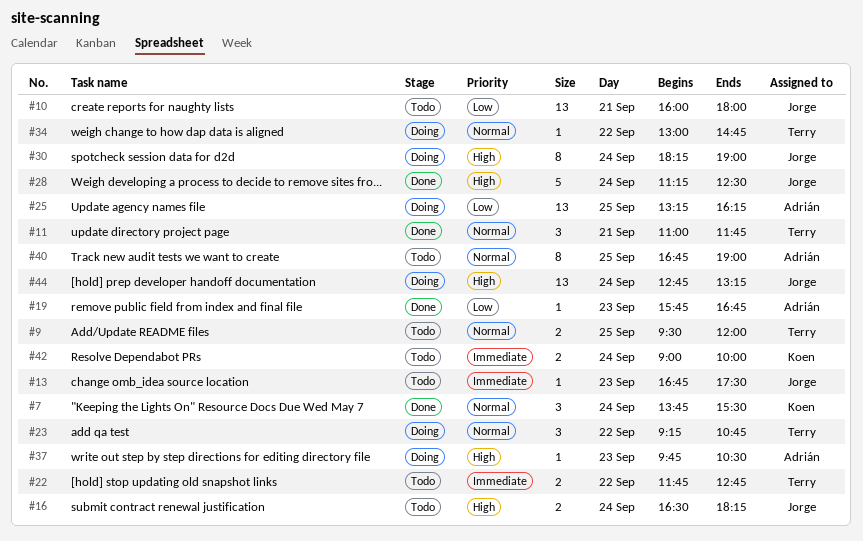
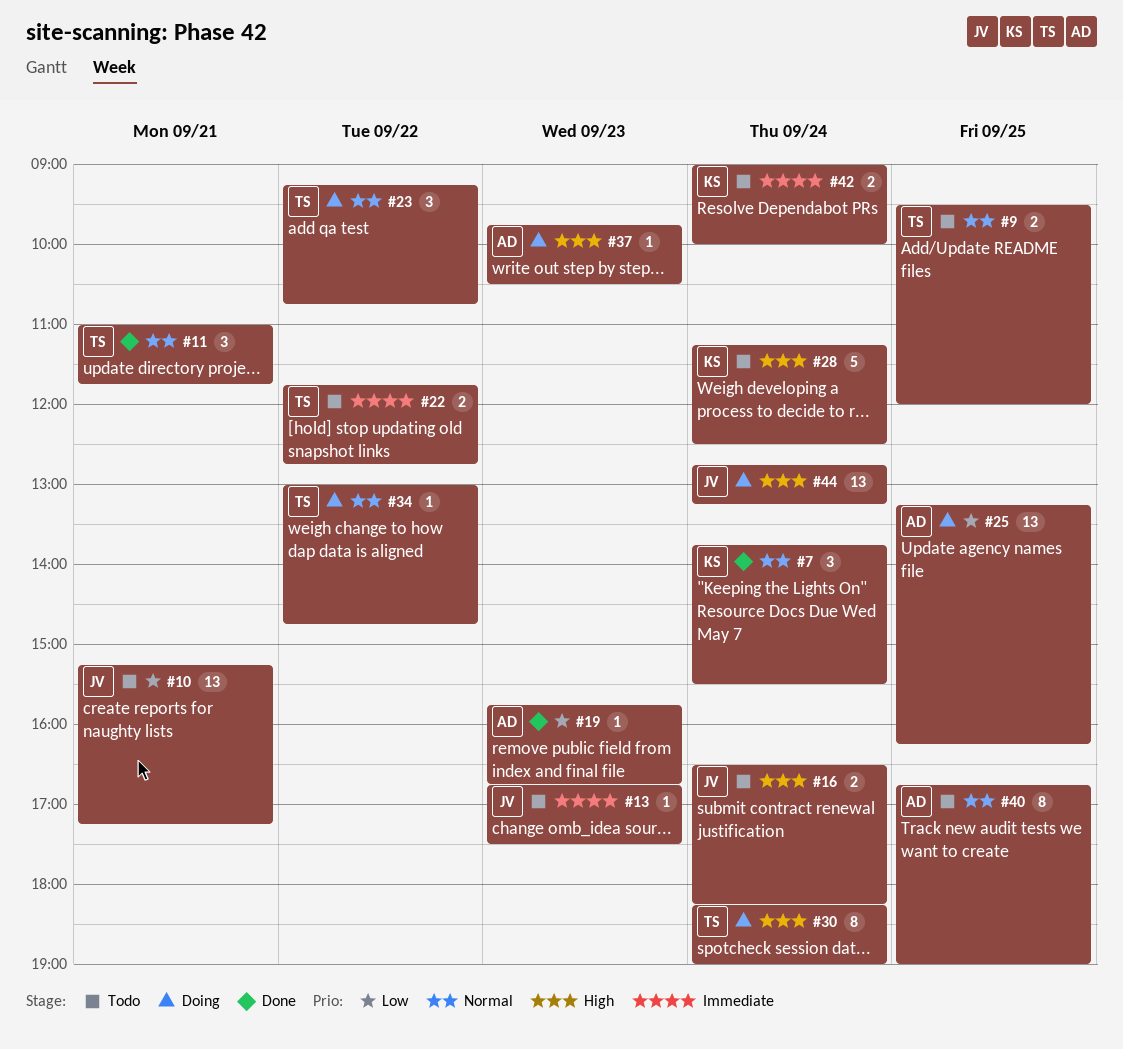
#10, begins: 16:00 -> 15:15
#10, ends: 18:00 -> 17:15
#28, status: Done -> Todo
#28, owner: Jorge -> Koen
#30, owner: Jorge -> Terry

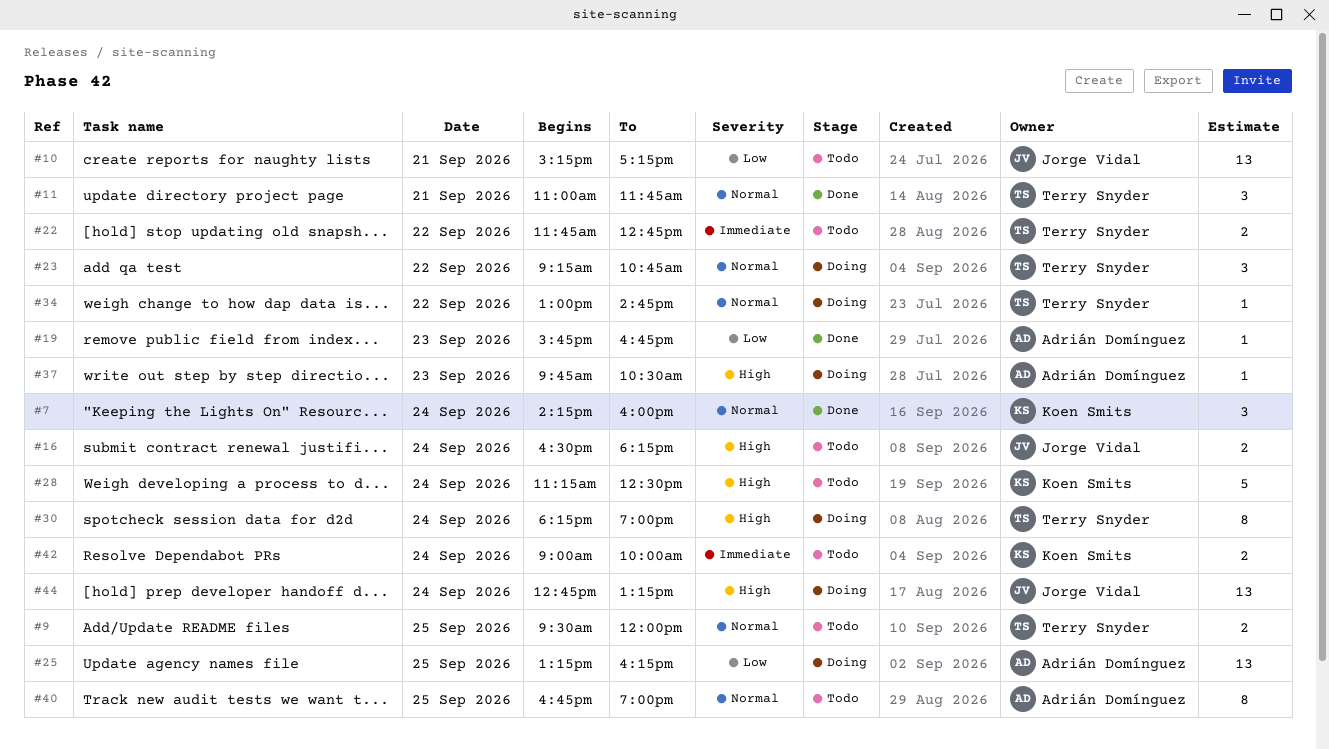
#7, begins: 13:45 -> 14:15
#7, ends: 15:30 -> 16:00
#13: present -> none

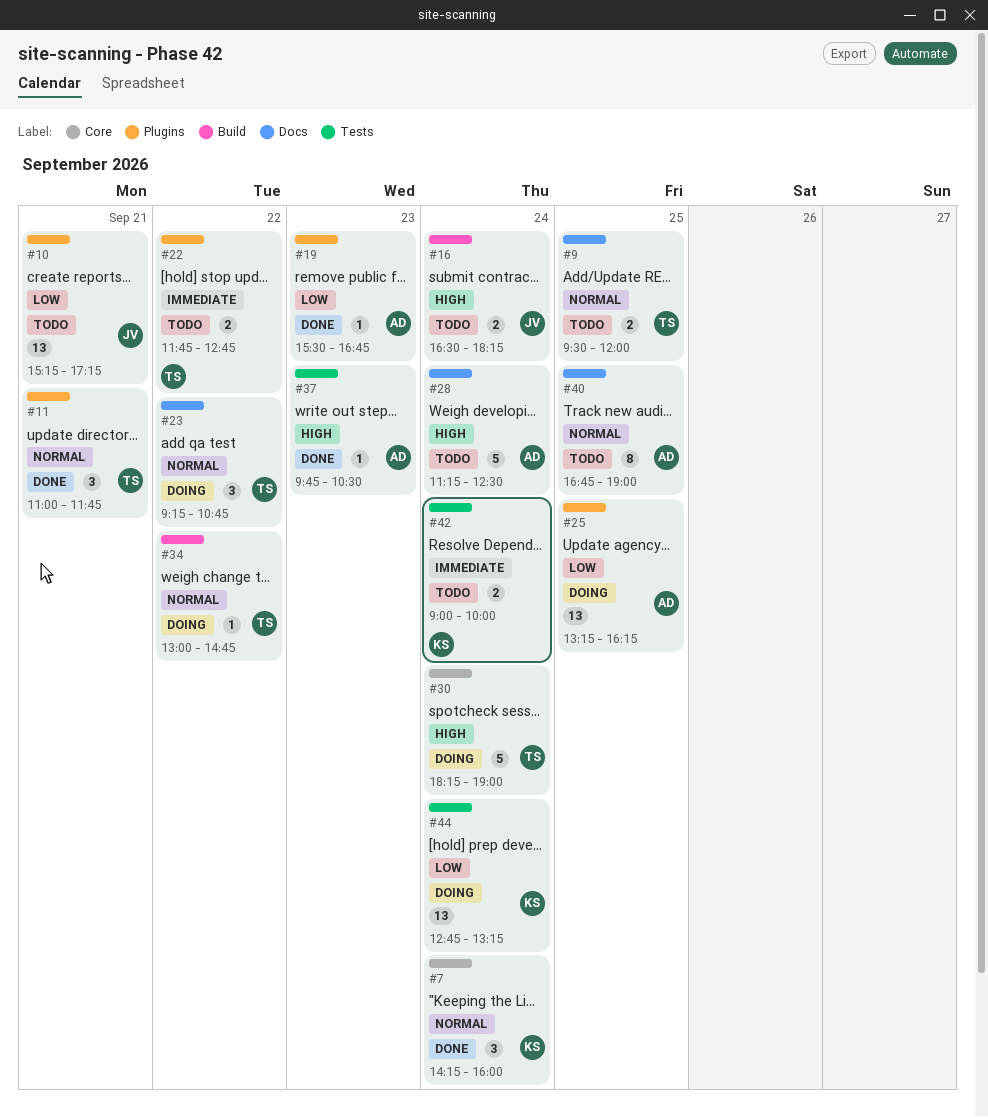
#19, begins: 15:45 -> 15:30
#28, owner: Koen Smits -> Adrián Domínguez
#30, estimate: 8 -> 5
#37, status: Doing -> Done
#44, owner: Jorge Vidal -> Koen Smits
#44, priority: High -> Low

